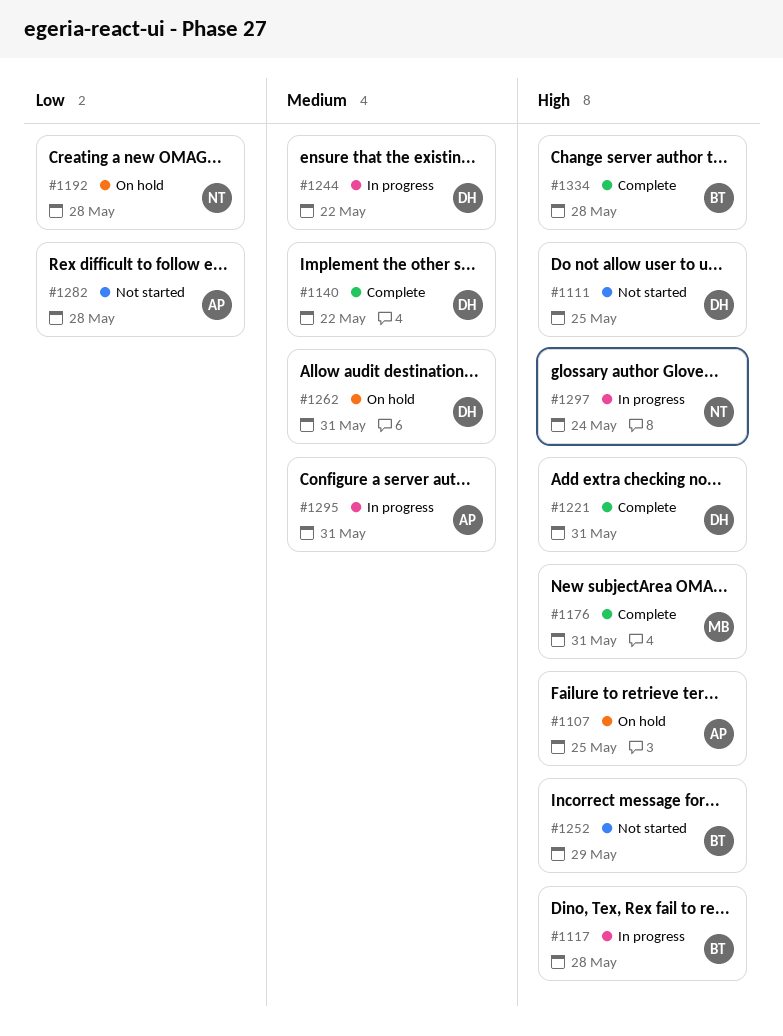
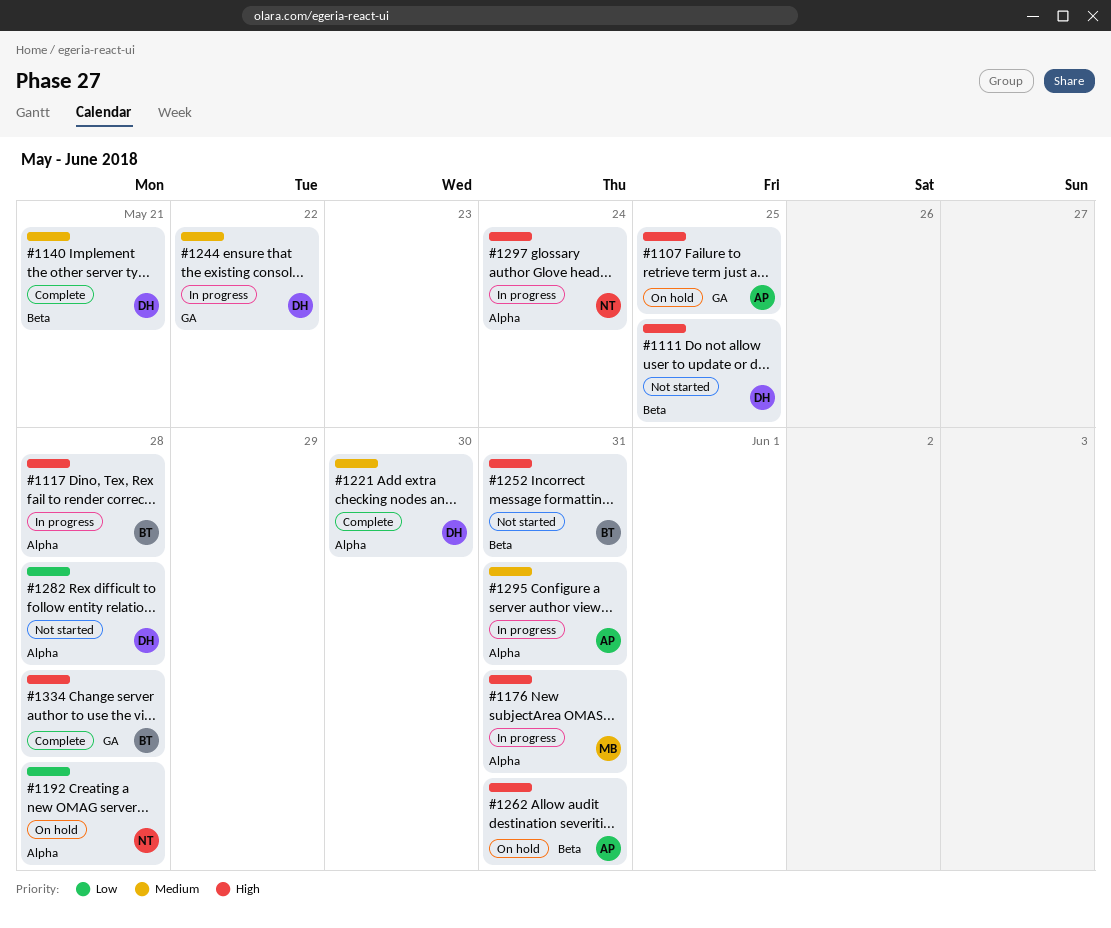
#1140, due: May 22 -> May 21
#1176, status: Complete -> In progress
#1221, priority: High -> Medium
#1221, due: May 31 -> May 30
#1252, due: May 29 -> May 31
#1262, owner: DH -> AP
#1262, priority: Medium -> High
#1282, owner: AP -> DH

